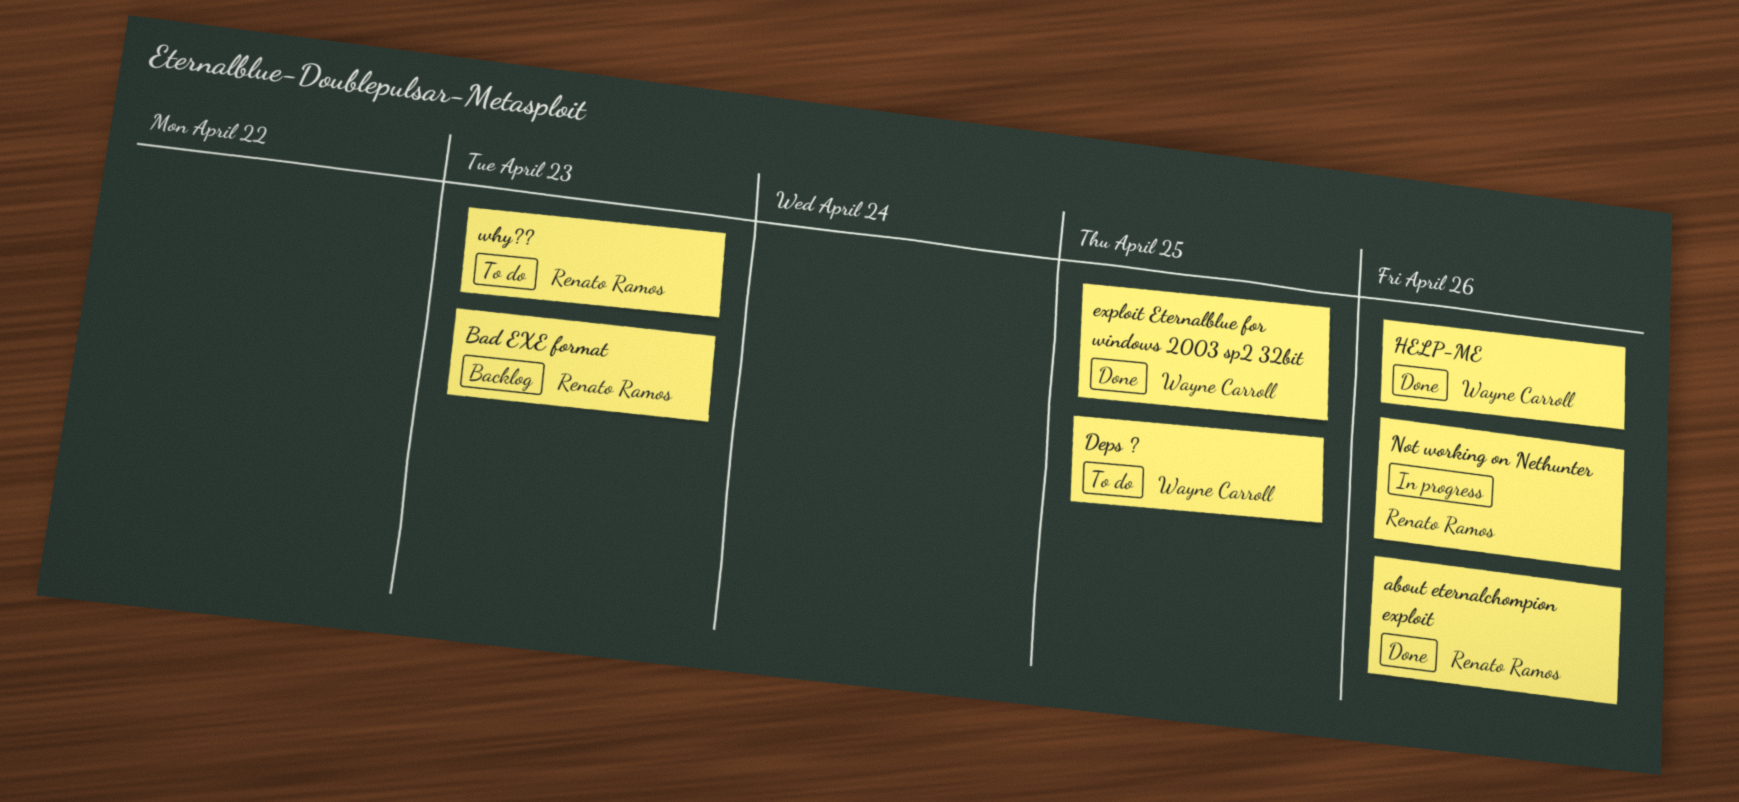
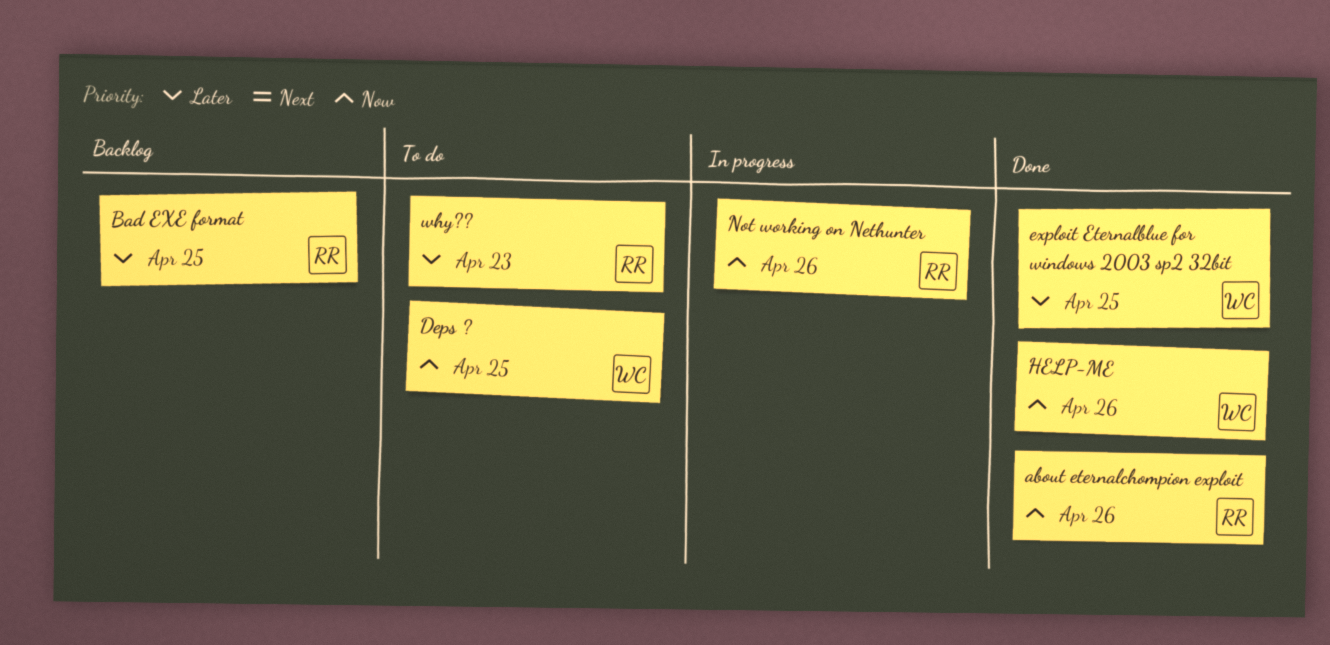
Bad EXE format, due: Apr 23 -> Apr 25

